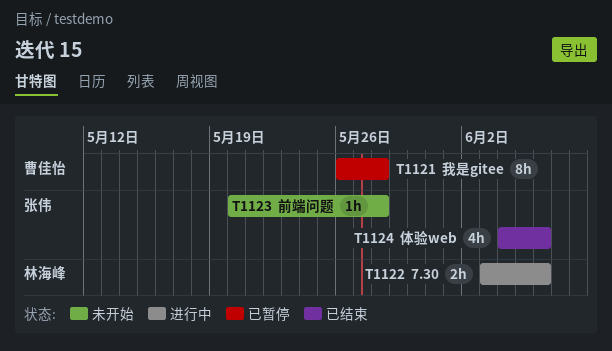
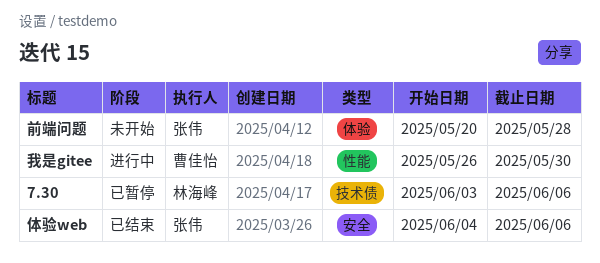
7.30, status: 进行中 -> 已暂停
我是gitee, status: 已暂停 -> 进行中
我是gitee, due: May 28 -> May 30

